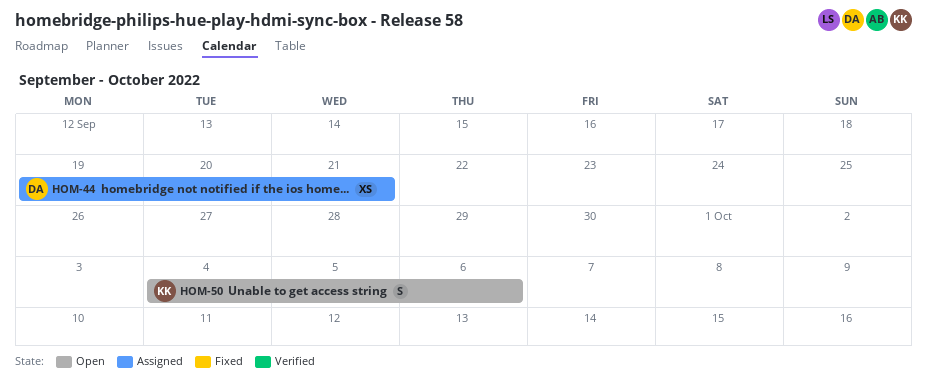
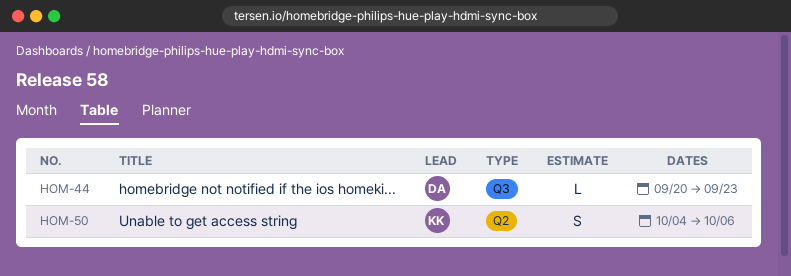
HOM-44, estimate: XS -> L
HOM-44, start: Sep 19 -> Sep 20
HOM-44, due: Sep 21 -> Sep 23

